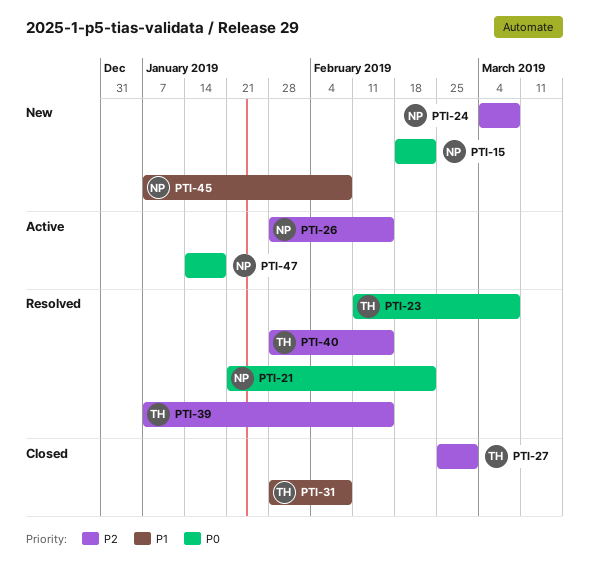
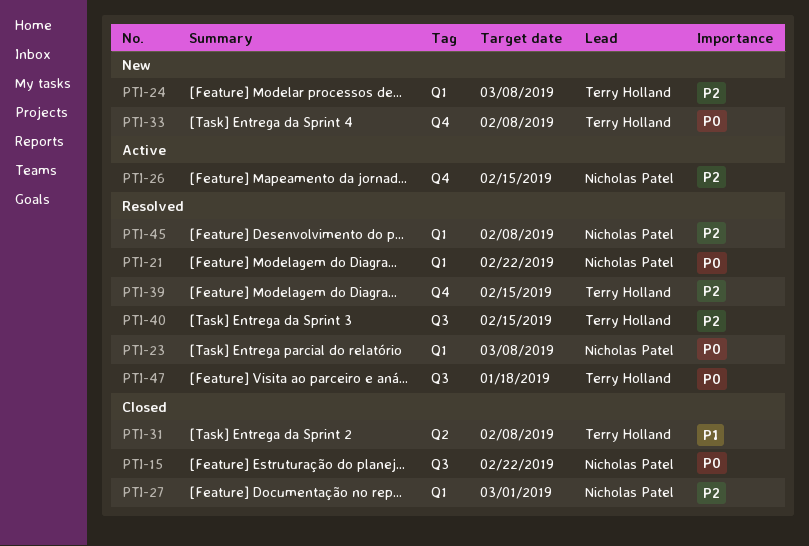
PTI-15, status: New -> Closed
PTI-23, owner: Terry Holland -> Nicholas Patel
PTI-24, owner: Nicholas Patel -> Terry Holland
PTI-27, owner: Terry Holland -> Nicholas Patel
PTI-33: none -> present
PTI-45, status: New -> Resolved
PTI-45, priority: P1 -> P2
PTI-47, status: Active -> Resolved
PTI-47, owner: Nicholas Patel -> Terry Holland

